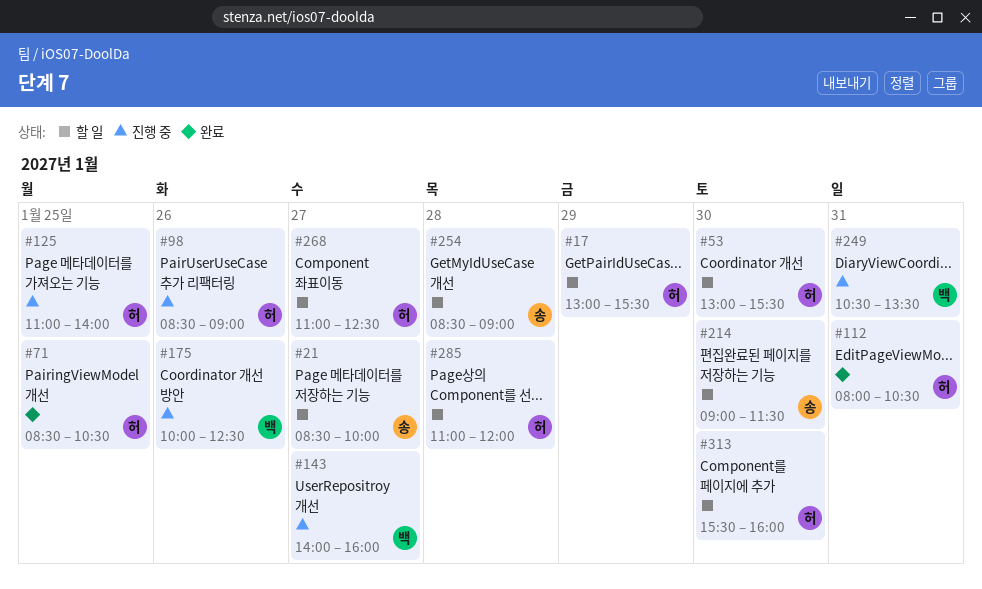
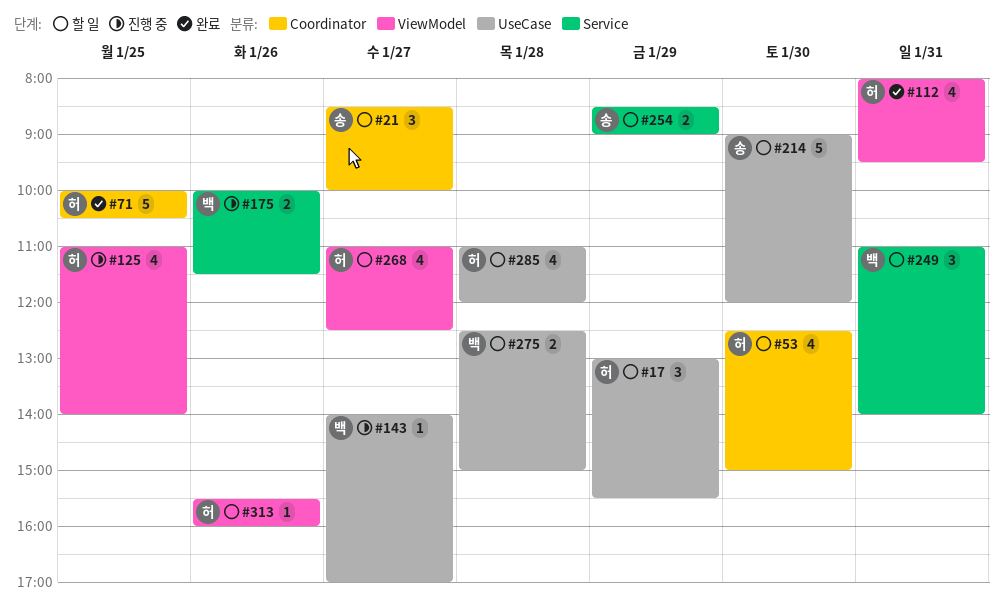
#53, begins: 13:00 -> 12:30
#53, ends: 15:30 -> 15:00
#71, begins: 08:30 -> 10:00
#98: present -> none
#112, ends: 10:30 -> 09:30
#143, ends: 16:00 -> 17:00
#175, ends: 12:30 -> 11:30
#214, ends: 11:30 -> 12:00
#249, status: 진행 중 -> 할 일
#249, begins: 10:30 -> 11:00
#249, ends: 13:30 -> 14:00
#254, day: Jan 28 -> Jan 29
#275: none -> present
#313, day: Jan 30 -> Jan 26

